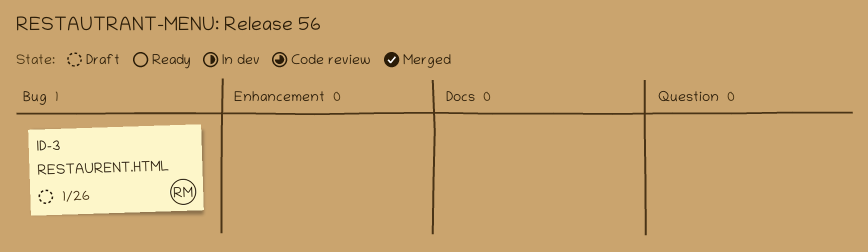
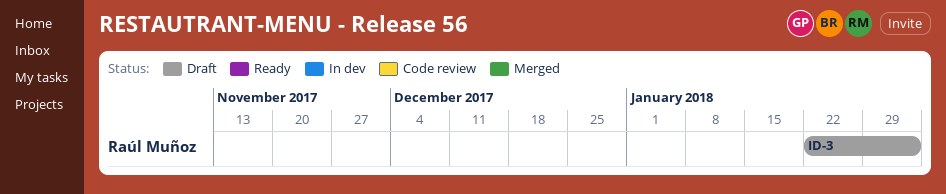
ID-3, due: Jan 26 -> Feb 2

